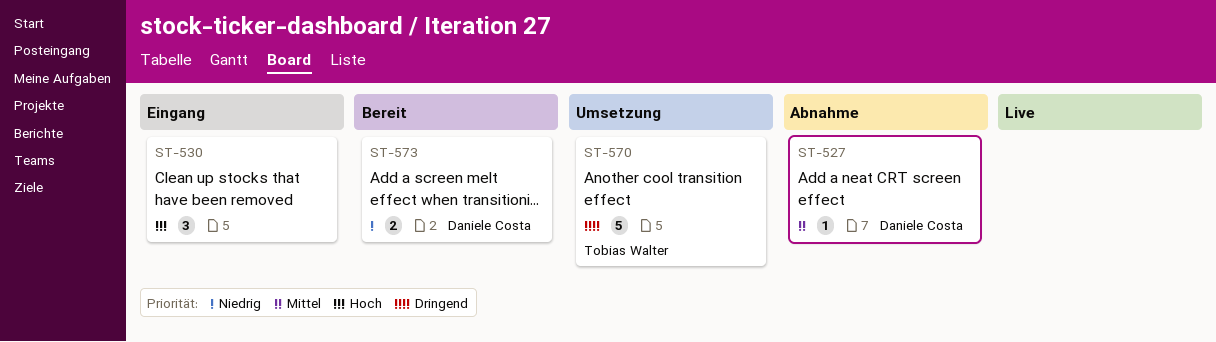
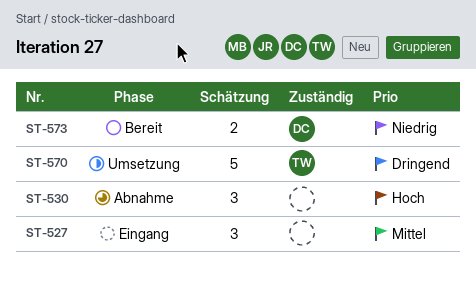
ST-527, status: Abnahme -> Eingang
ST-527, owner: Daniele Costa -> none
ST-527, estimate: 1 -> 3
ST-530, status: Eingang -> Abnahme

